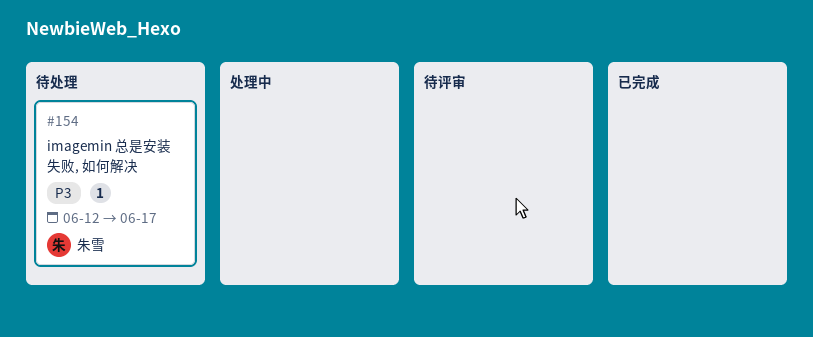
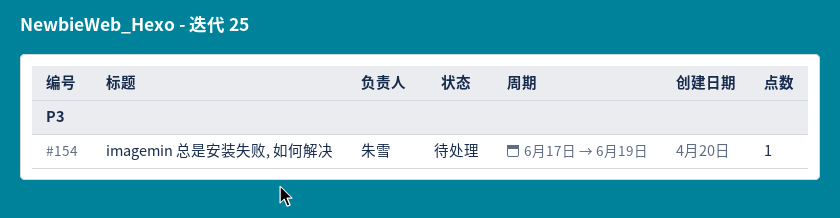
#154, start: Jun 12 -> Jun 17
#154, due: Jun 17 -> Jun 19

